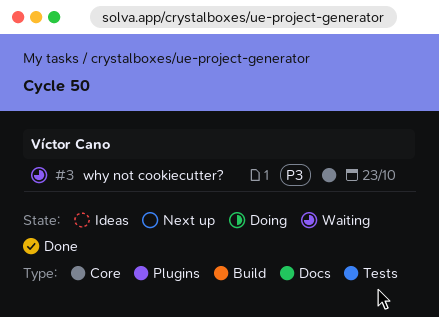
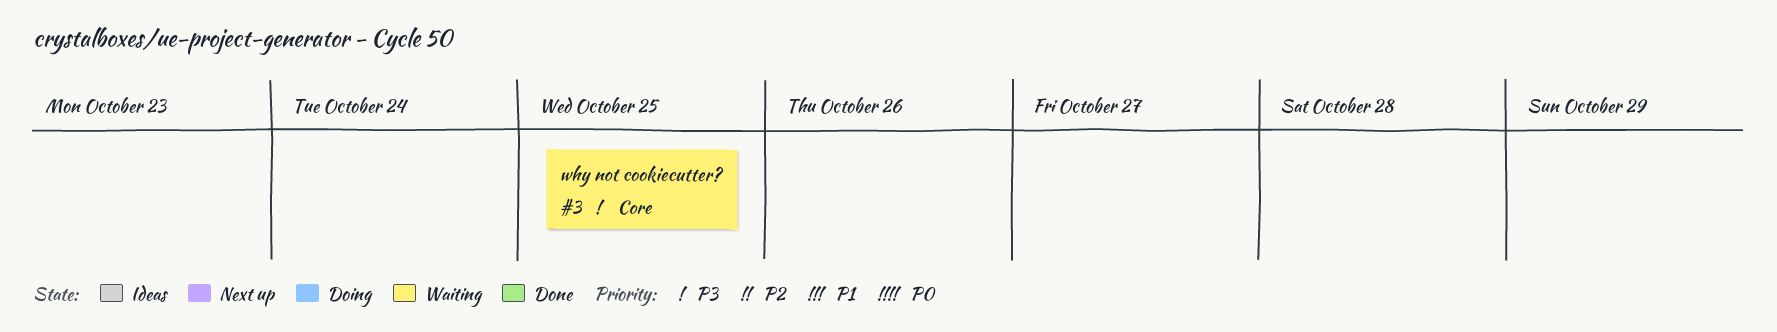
#3, due: Oct 23 -> Oct 25

